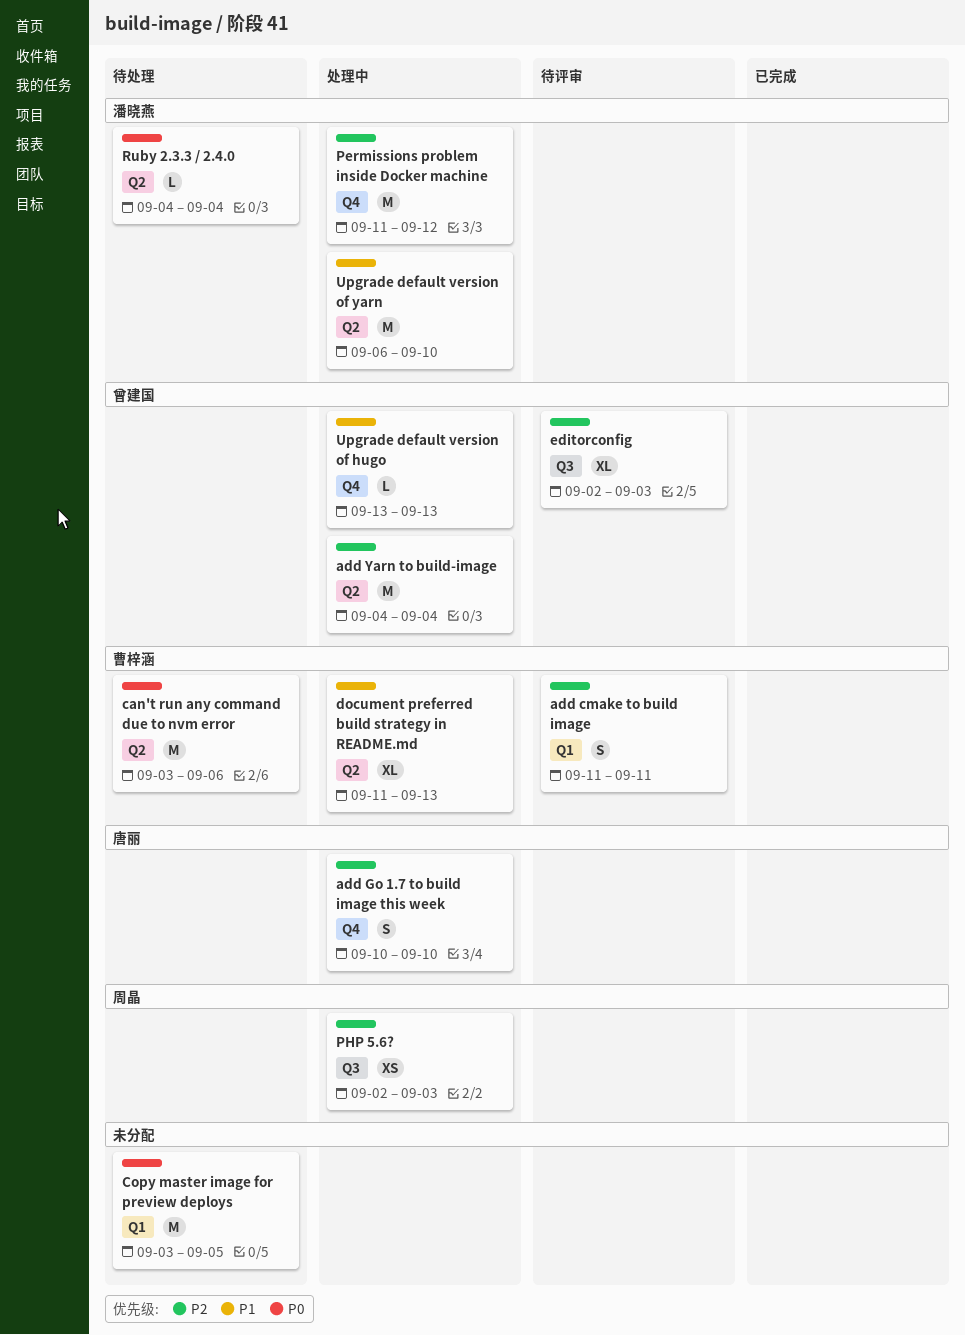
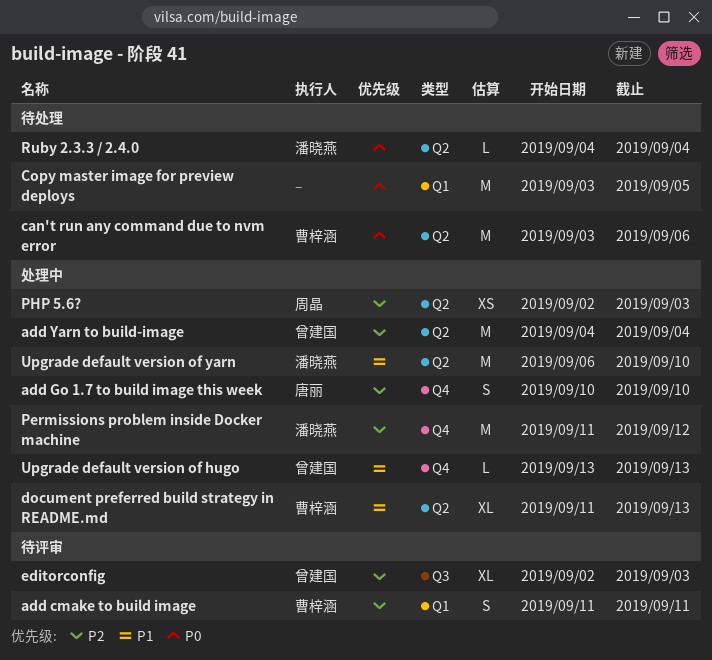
PHP 5.6?, label: Q3 -> Q2

